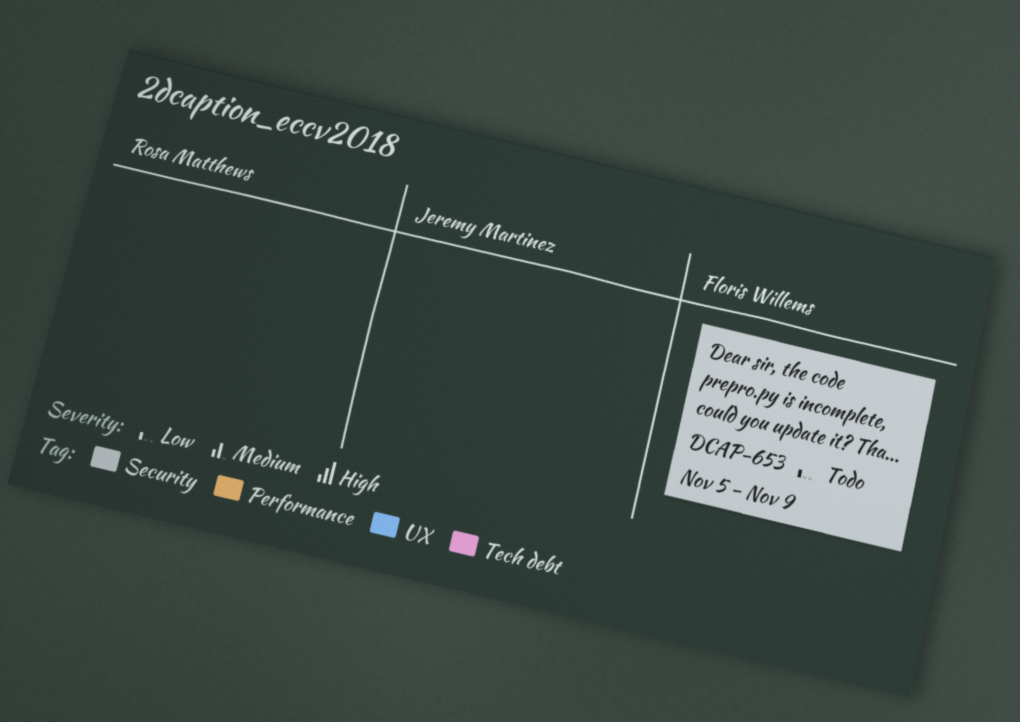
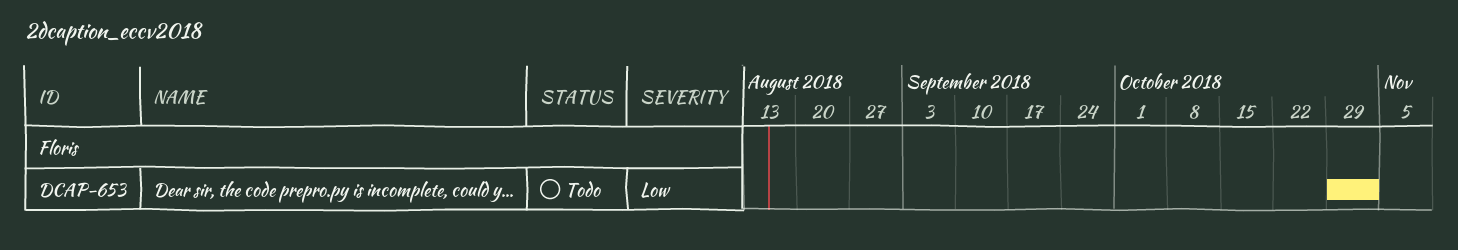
DCAP-653, start: Nov 5 -> Oct 29
DCAP-653, due: Nov 9 -> Nov 2

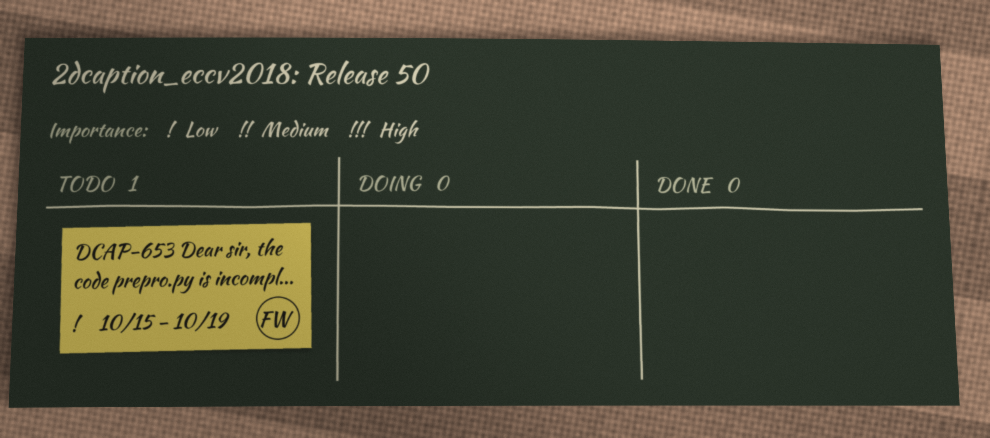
DCAP-653, start: Oct 29 -> Oct 15
DCAP-653, due: Nov 2 -> Oct 19

